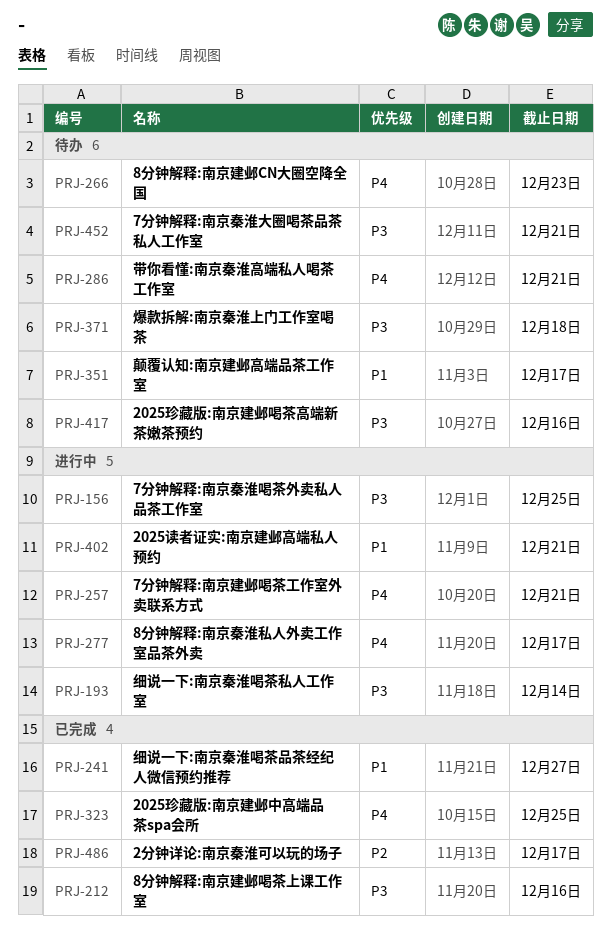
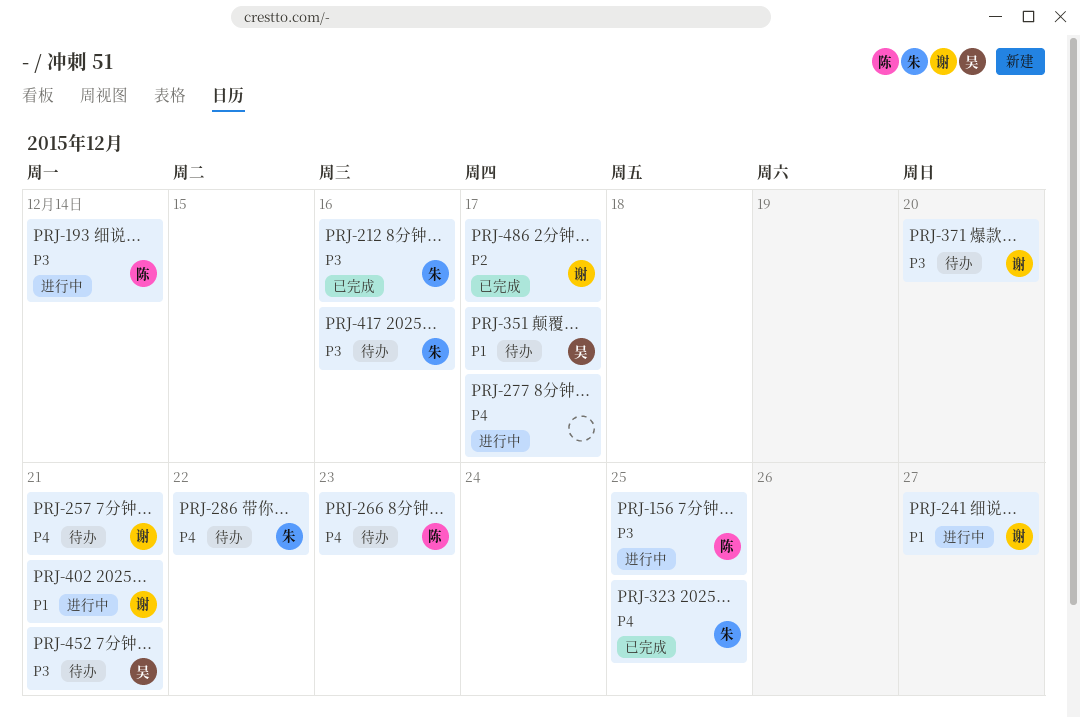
PRJ-241, status: 已完成 -> 进行中
PRJ-257, status: 进行中 -> 待办
PRJ-286, due: Dec 21 -> Dec 22
PRJ-371, due: Dec 18 -> Dec 20

